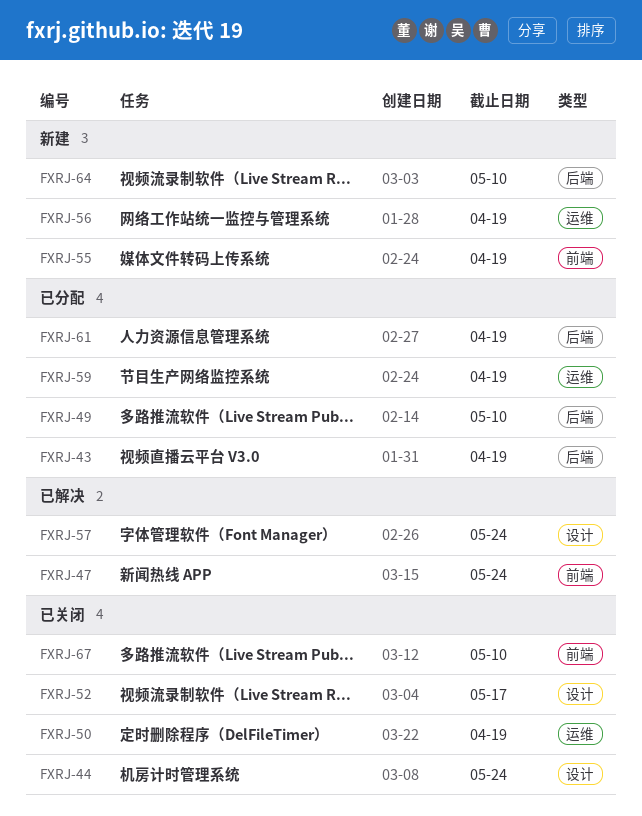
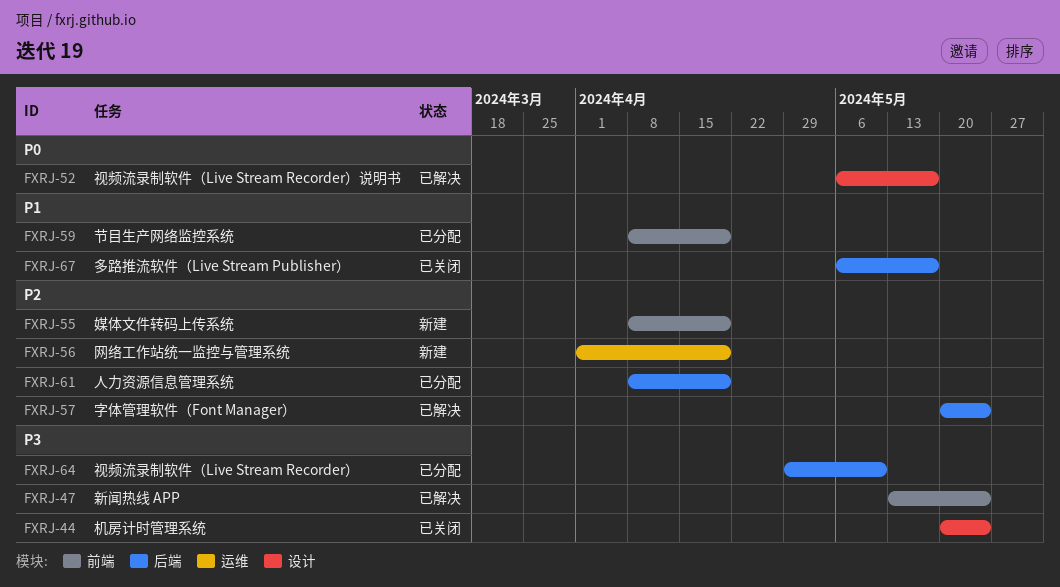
FXRJ-43: present -> none
FXRJ-49: present -> none
FXRJ-50: present -> none
FXRJ-52, status: 已关闭 -> 已解决
FXRJ-57, label: 设计 -> 后端
FXRJ-59, label: 运维 -> 前端
FXRJ-64, status: 新建 -> 已分配
FXRJ-67, label: 前端 -> 后端
FXRJ-67, due: May 10 -> May 17

